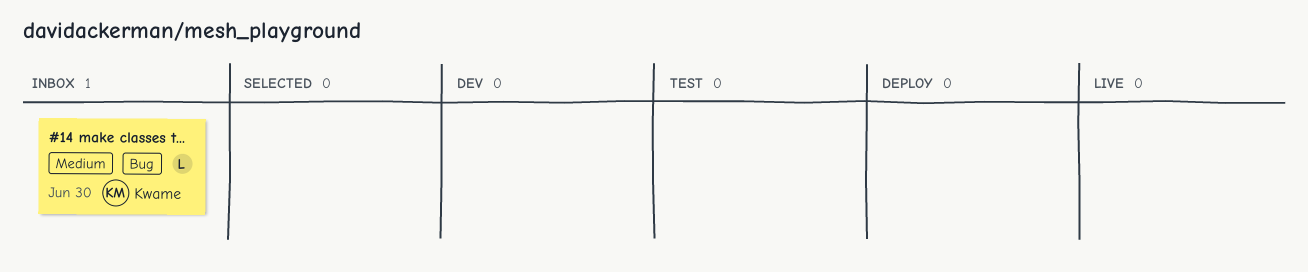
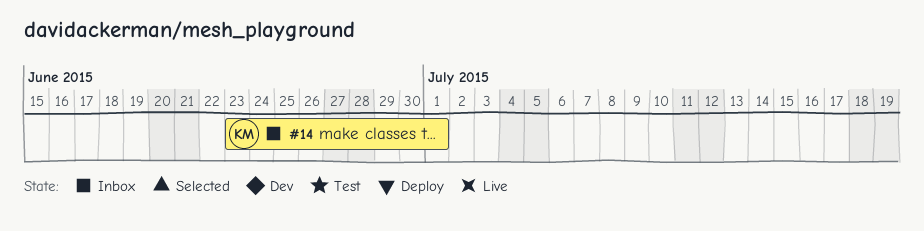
#14, due: Jun 30 -> Jul 1

